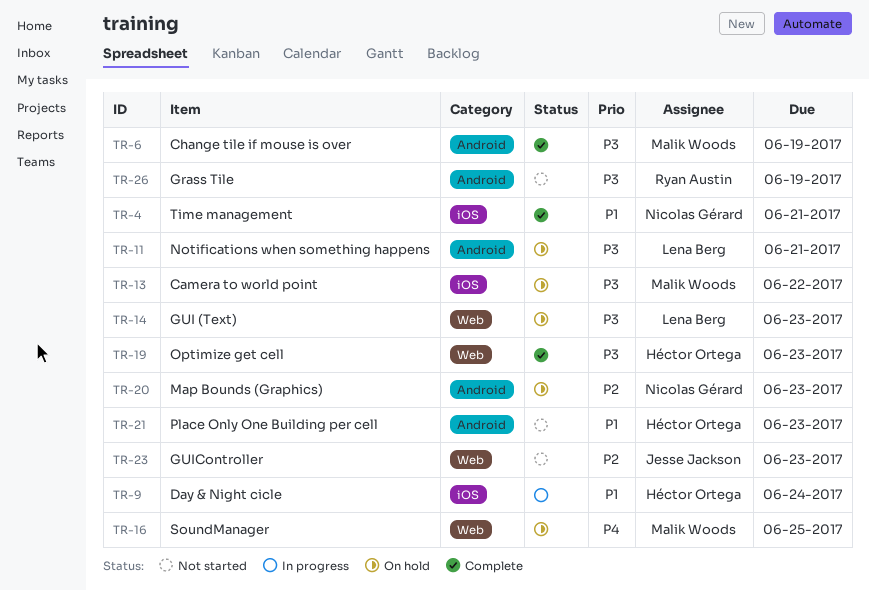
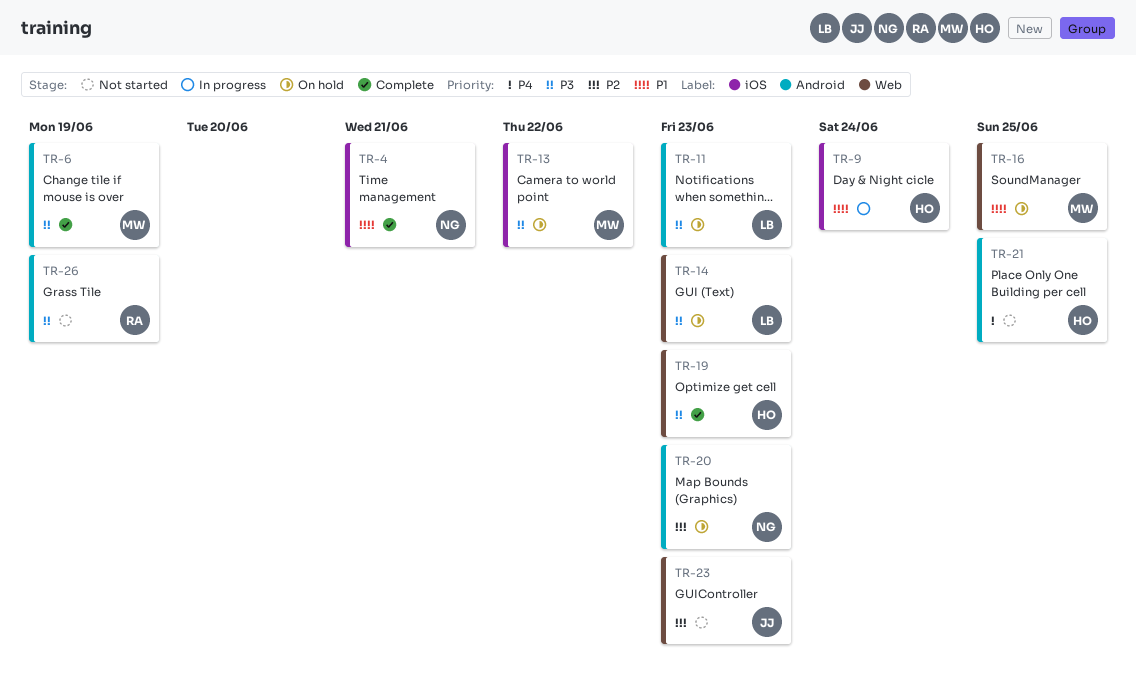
TR-11, due: Jun 21 -> Jun 23
TR-16, priority: P4 -> P1
TR-21, priority: P1 -> P4
TR-21, due: Jun 23 -> Jun 25

